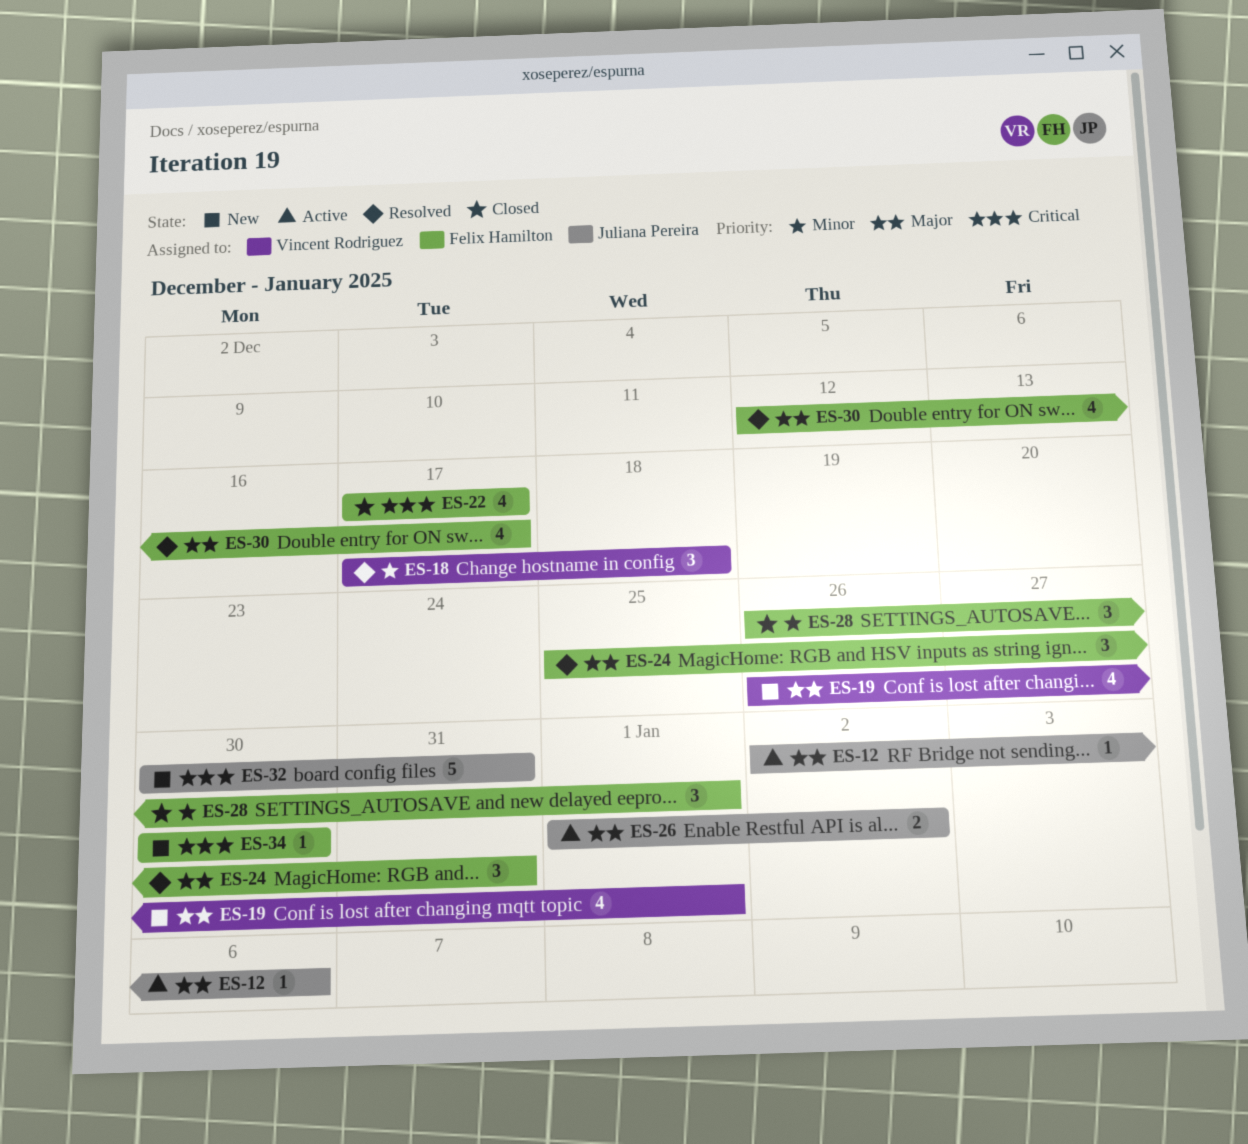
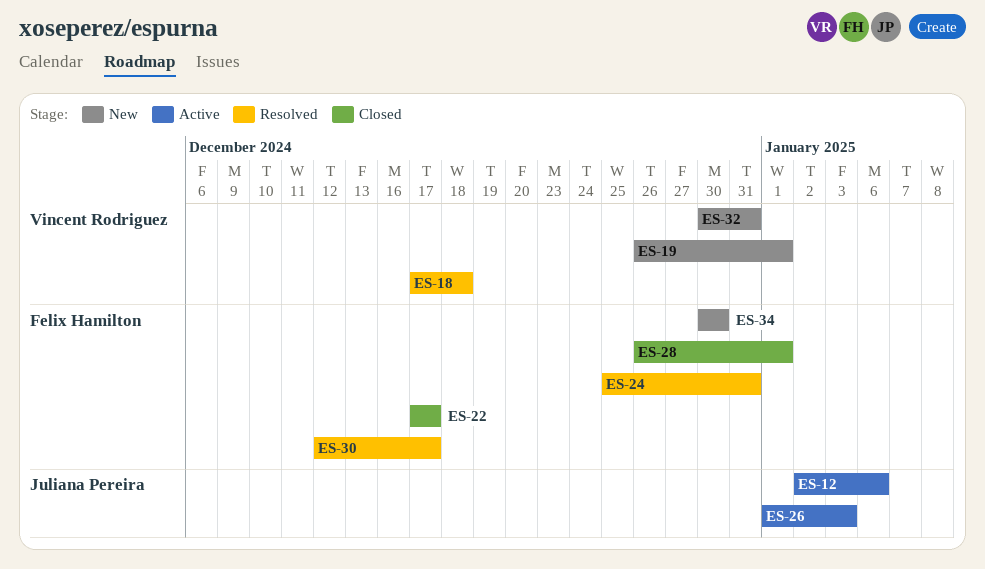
ES-26, due: Jan 2 -> Jan 3
ES-32, owner: Juliana Pereira -> Vincent Rodriguez

